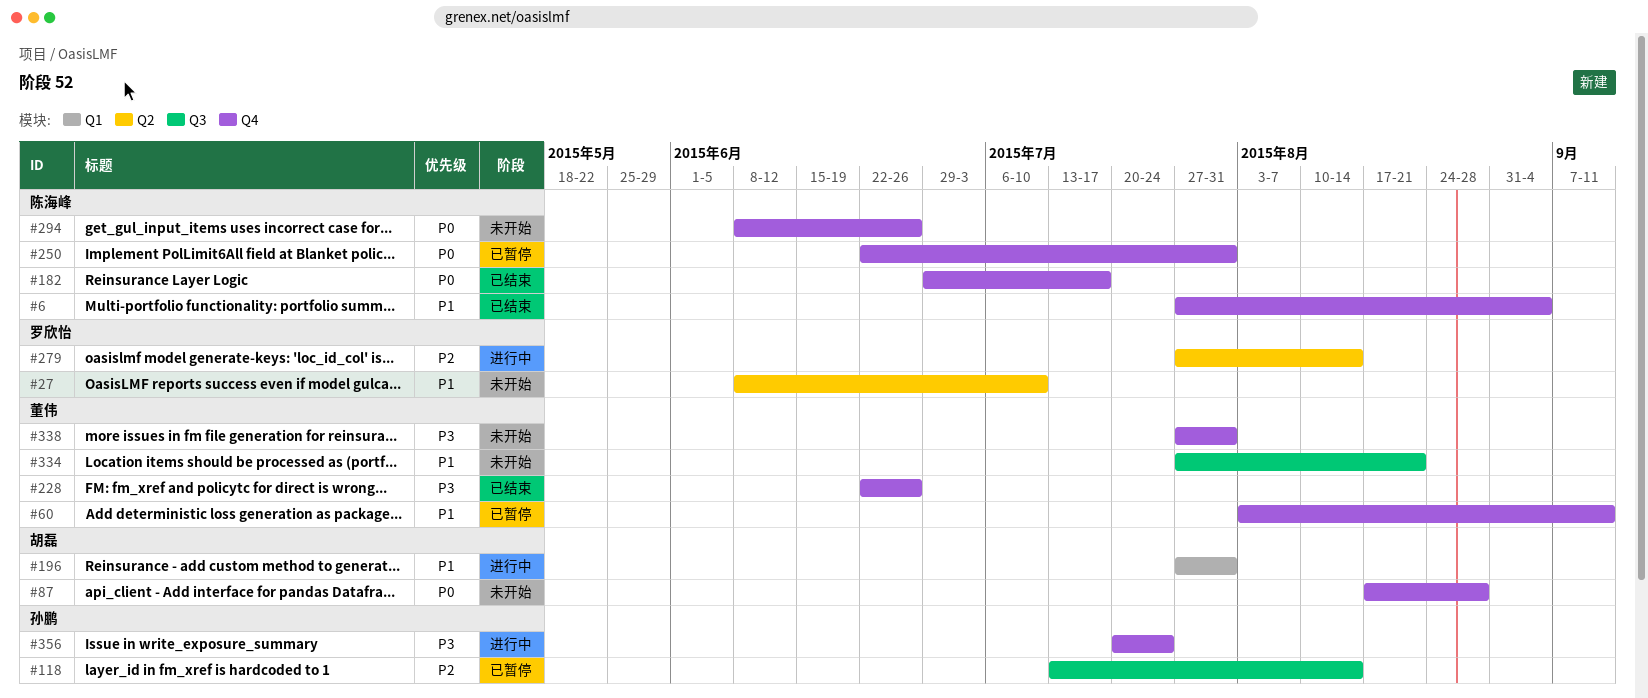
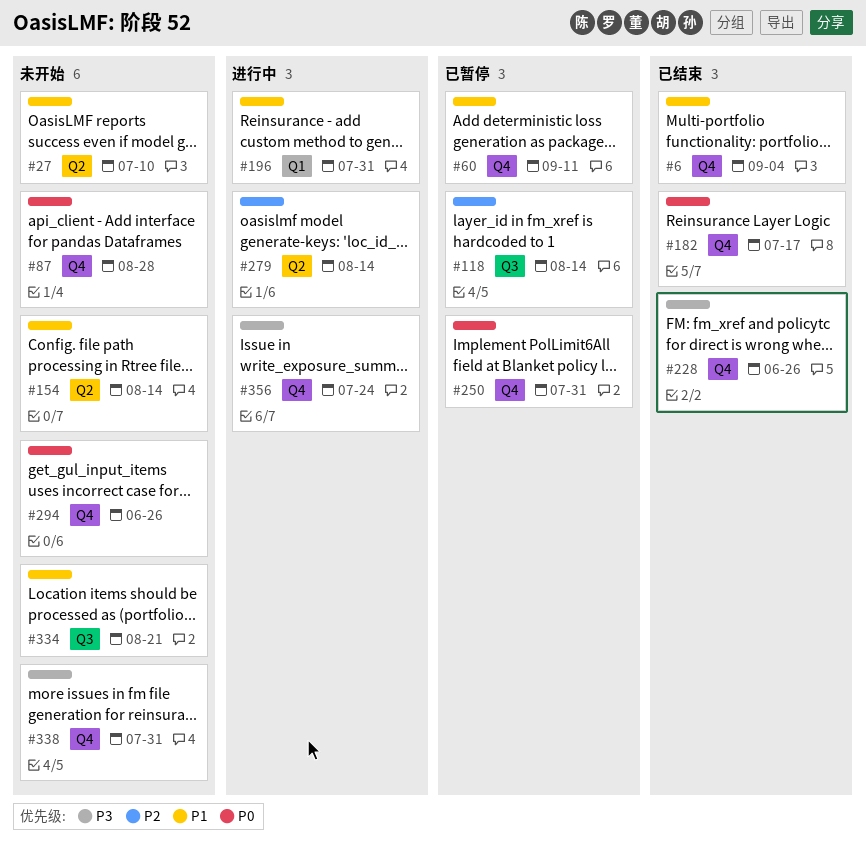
#154: none -> present

